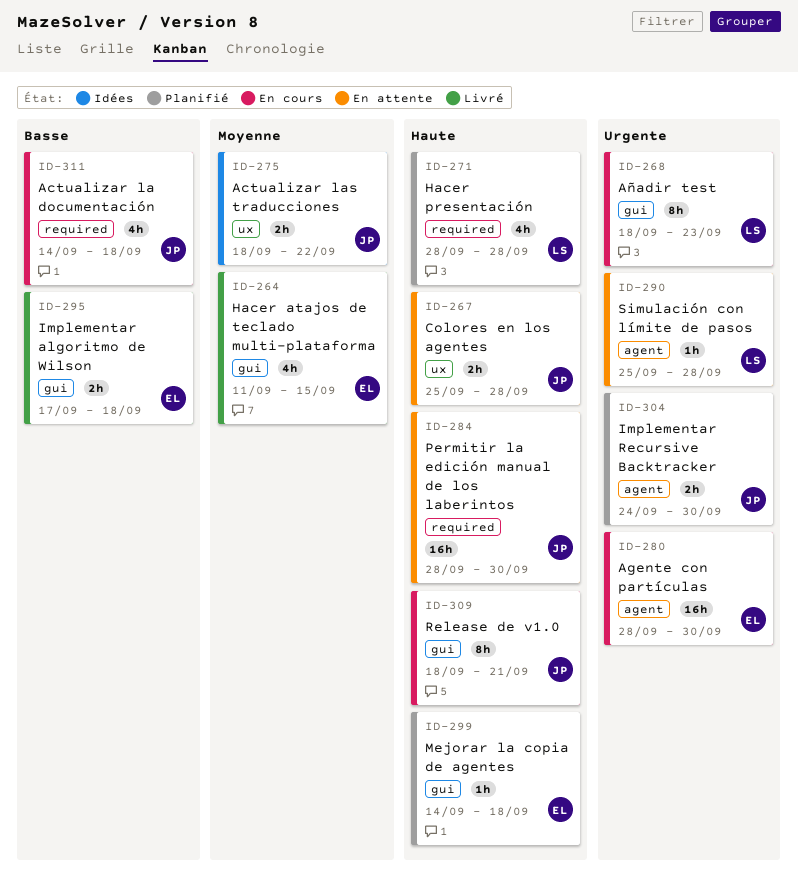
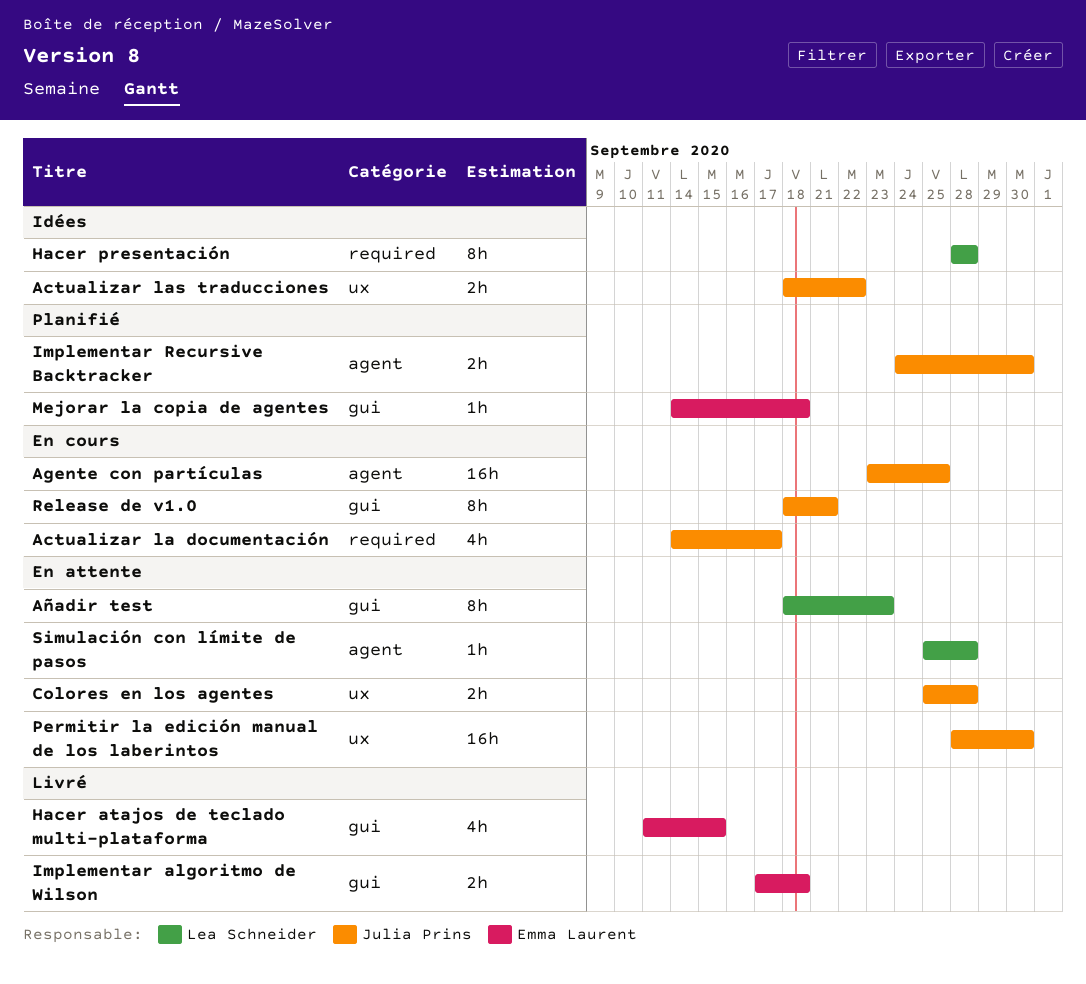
Actualizar la documentación, due: Sep 18 -> Sep 17
Agente con partículas, owner: Emma Laurent -> Julia Prins
Agente con partículas, start: Sep 28 -> Sep 23
Agente con partículas, due: Sep 30 -> Sep 25
Añadir test, status: En cours -> En attente
Hacer presentación, status: Planifié -> Idées
Hacer presentación, estimate: 4h -> 8h
Permitir la edición manual de los laberintos, label: required -> ux

